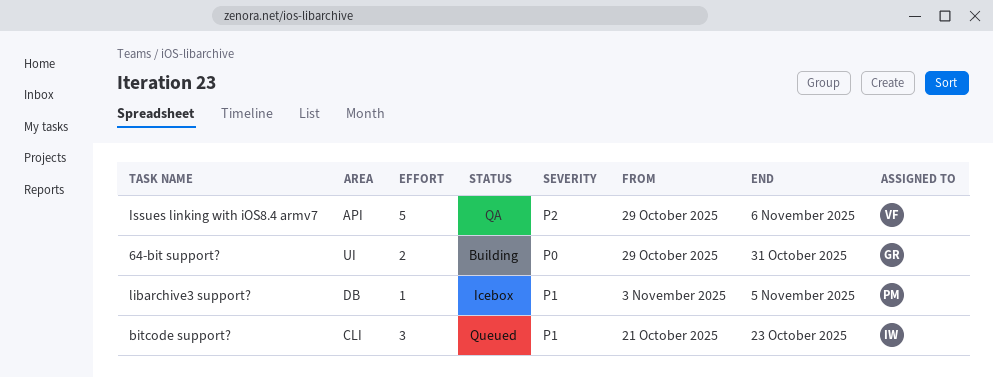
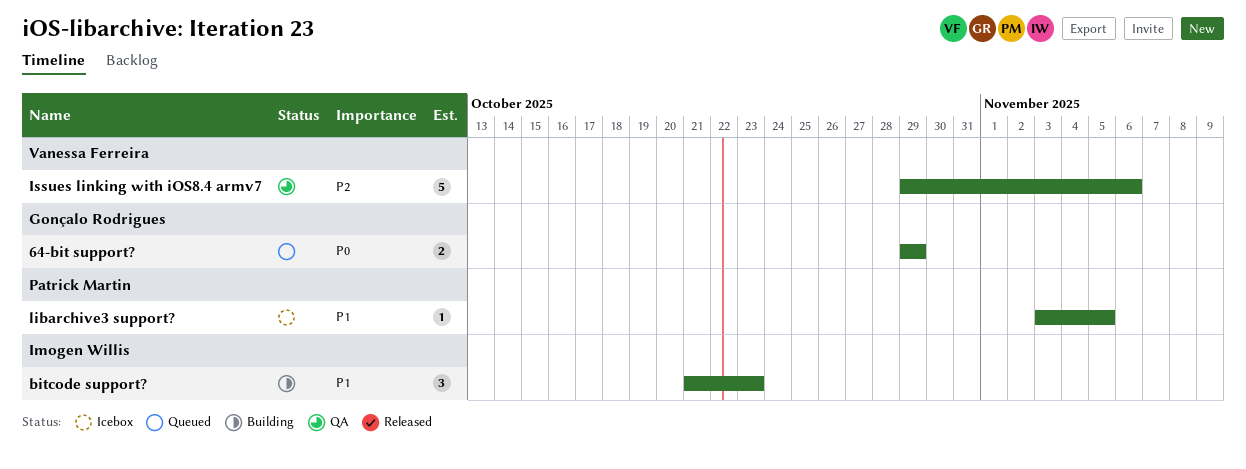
64-bit support?, status: Building -> Queued
64-bit support?, due: Oct 31 -> Oct 29
bitcode support?, status: Queued -> Building

